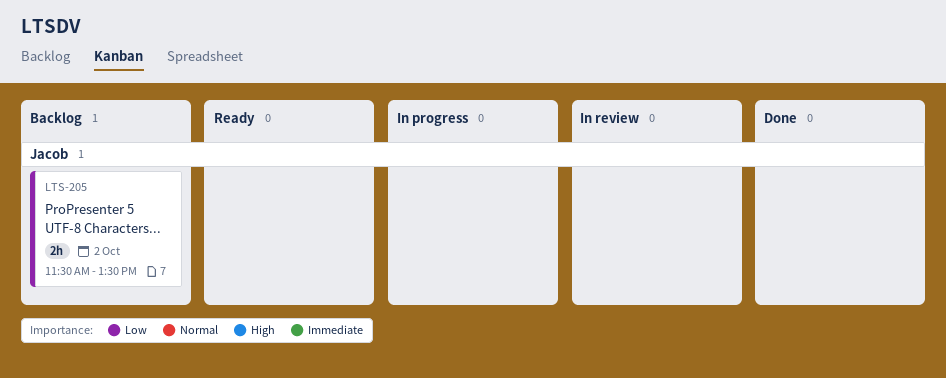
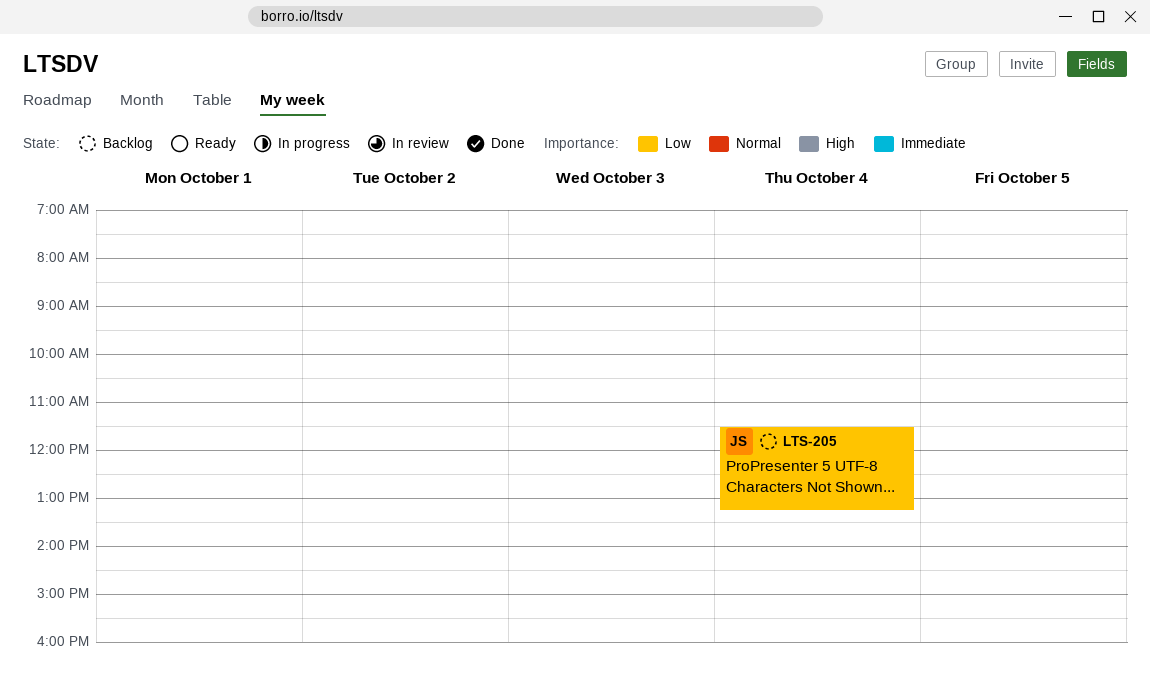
LTS-205, day: Oct 2 -> Oct 4
LTS-205, ends: 13:30 -> 13:15

